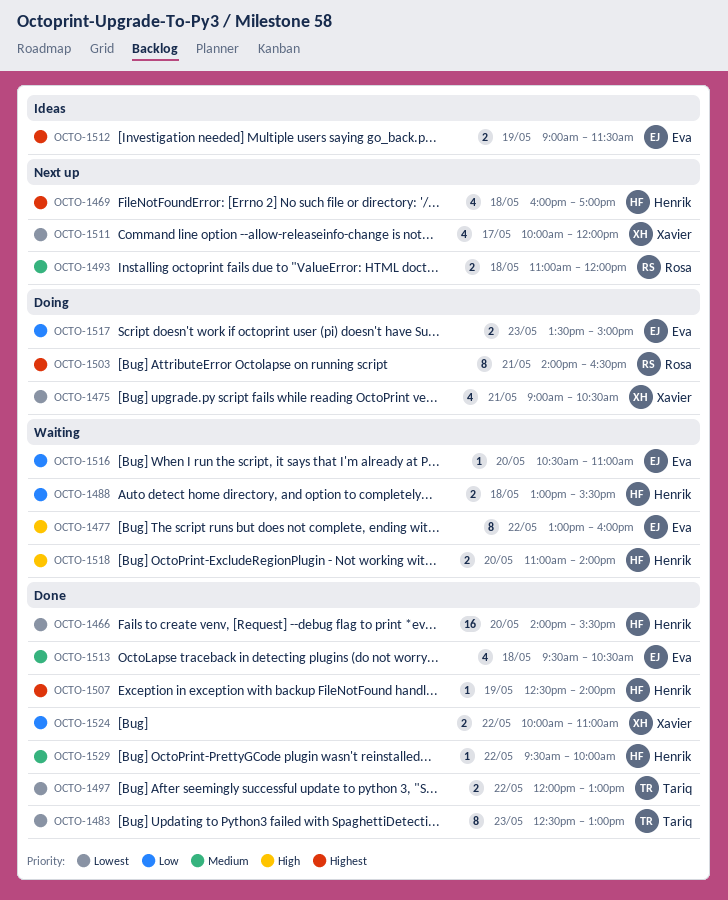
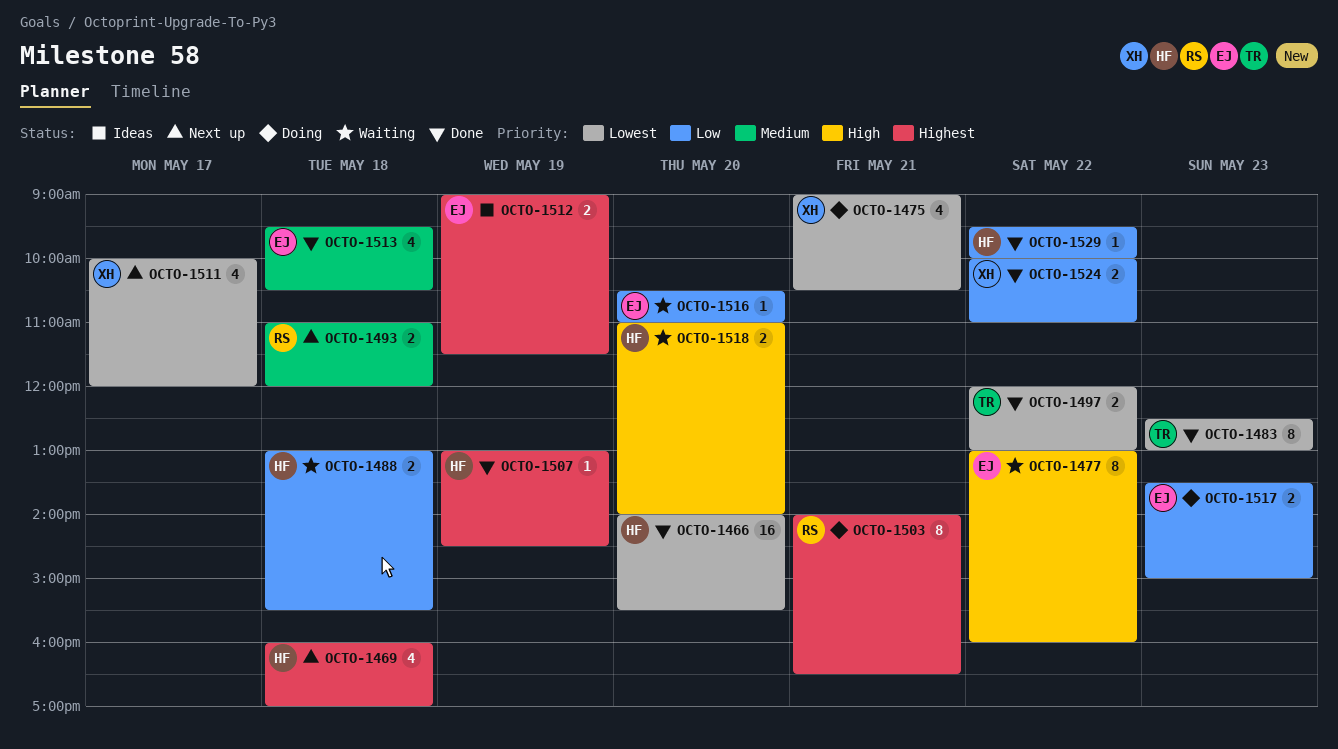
OCTO-1507, begins: 12:30 -> 13:00
OCTO-1507, ends: 14:00 -> 14:30
OCTO-1529, priority: Medium -> Low

